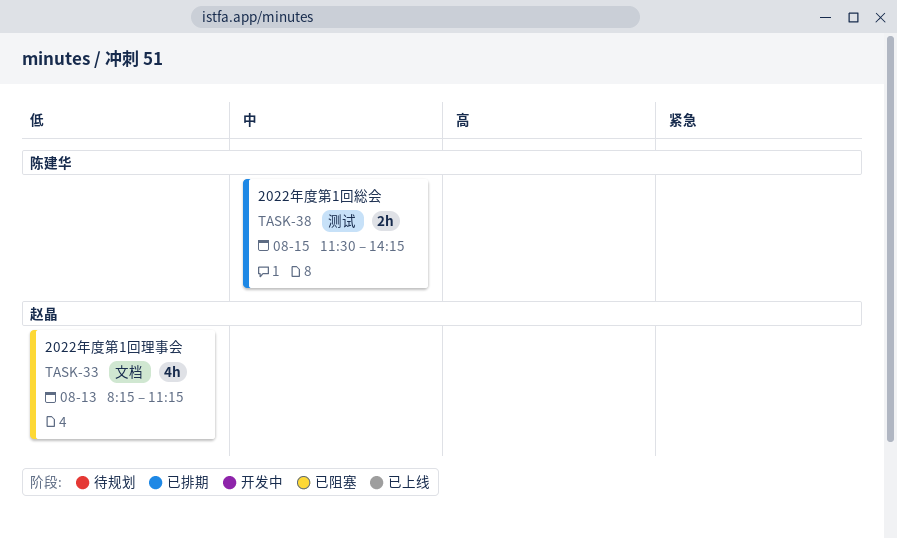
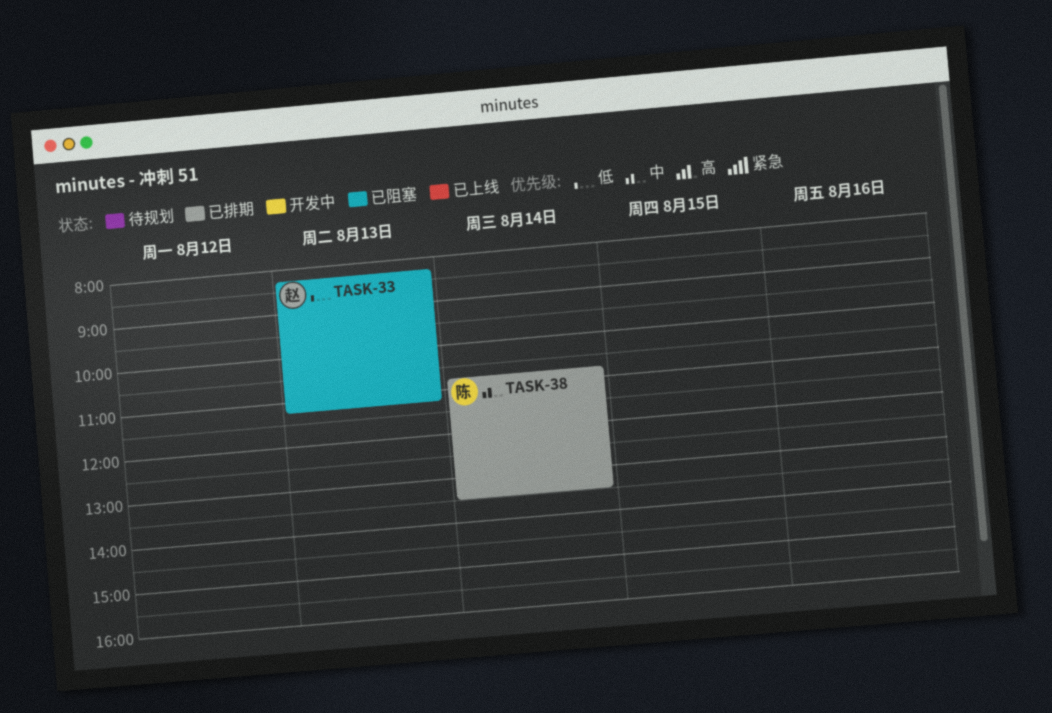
TASK-38, day: Aug 15 -> Aug 14
TASK-38, begins: 11:30 -> 10:45
TASK-38, ends: 14:15 -> 13:30

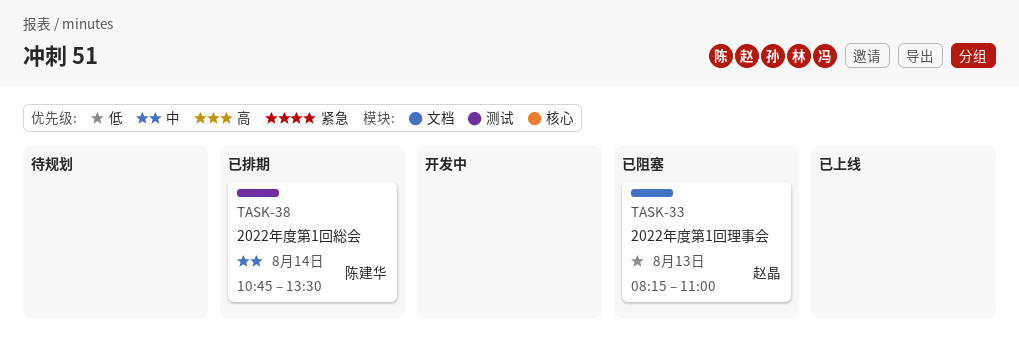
TASK-33, ends: 11:15 -> 11:00

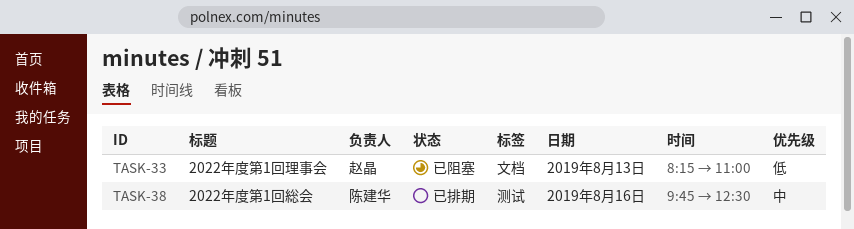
TASK-38, day: Aug 14 -> Aug 16
TASK-38, begins: 10:45 -> 09:45
TASK-38, ends: 13:30 -> 12:30

